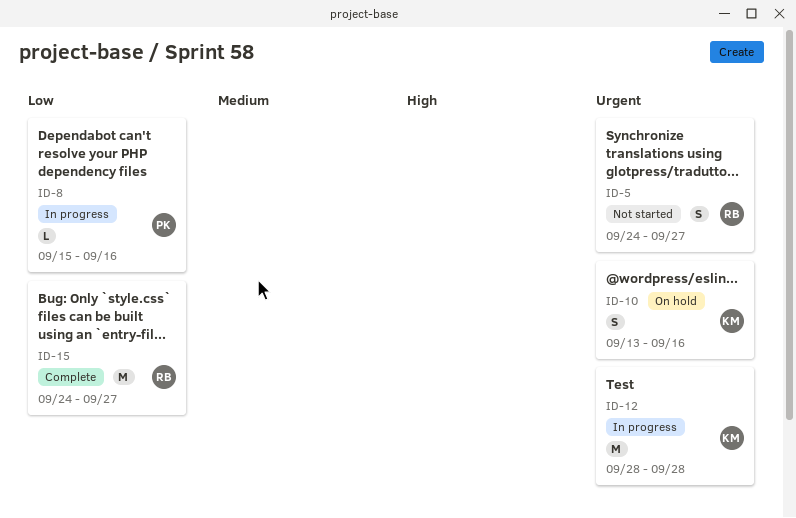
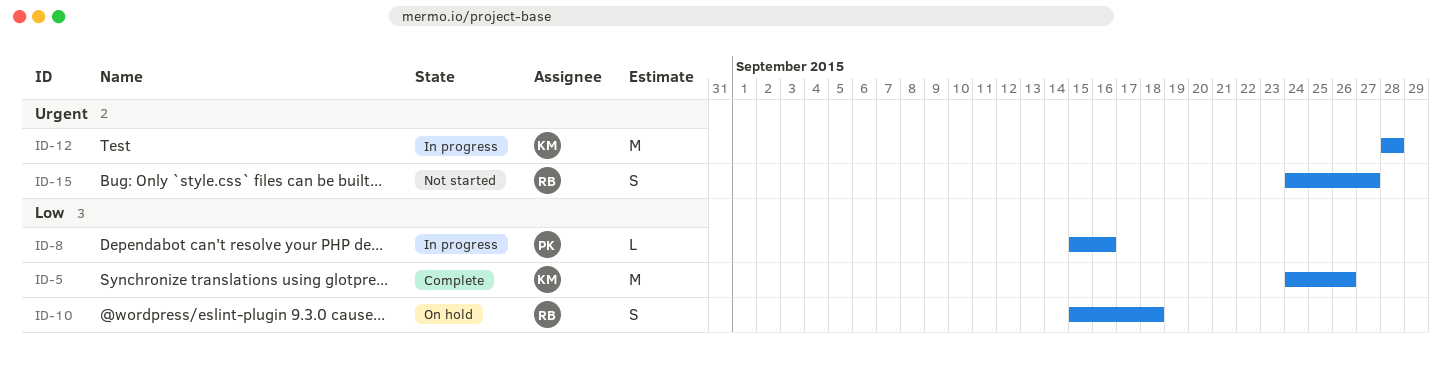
ID-5, status: Not started -> Complete
ID-5, owner: RB -> KM
ID-5, priority: Urgent -> Low
ID-5, estimate: S -> M
ID-5, due: Sep 27 -> Sep 26
ID-10, owner: KM -> RB
ID-10, priority: Urgent -> Low
ID-10, start: Sep 13 -> Sep 15
ID-10, due: Sep 16 -> Sep 18
ID-15, status: Complete -> Not started
ID-15, priority: Low -> Urgent
ID-15, estimate: M -> S

